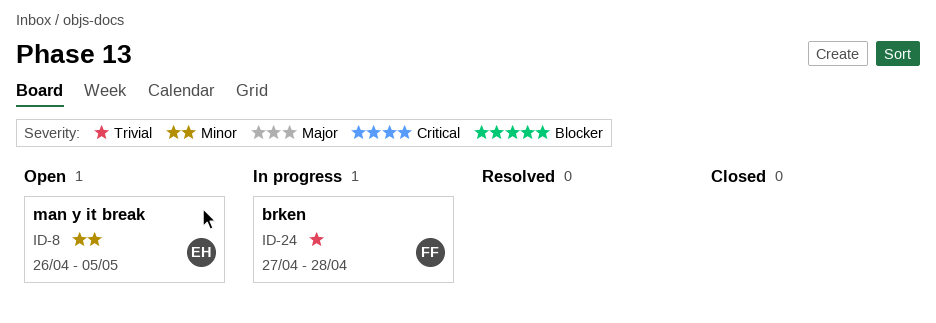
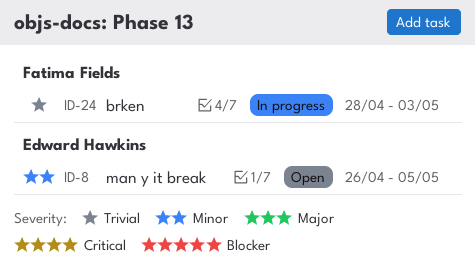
ID-24, start: Apr 27 -> Apr 28
ID-24, due: Apr 28 -> May 3

